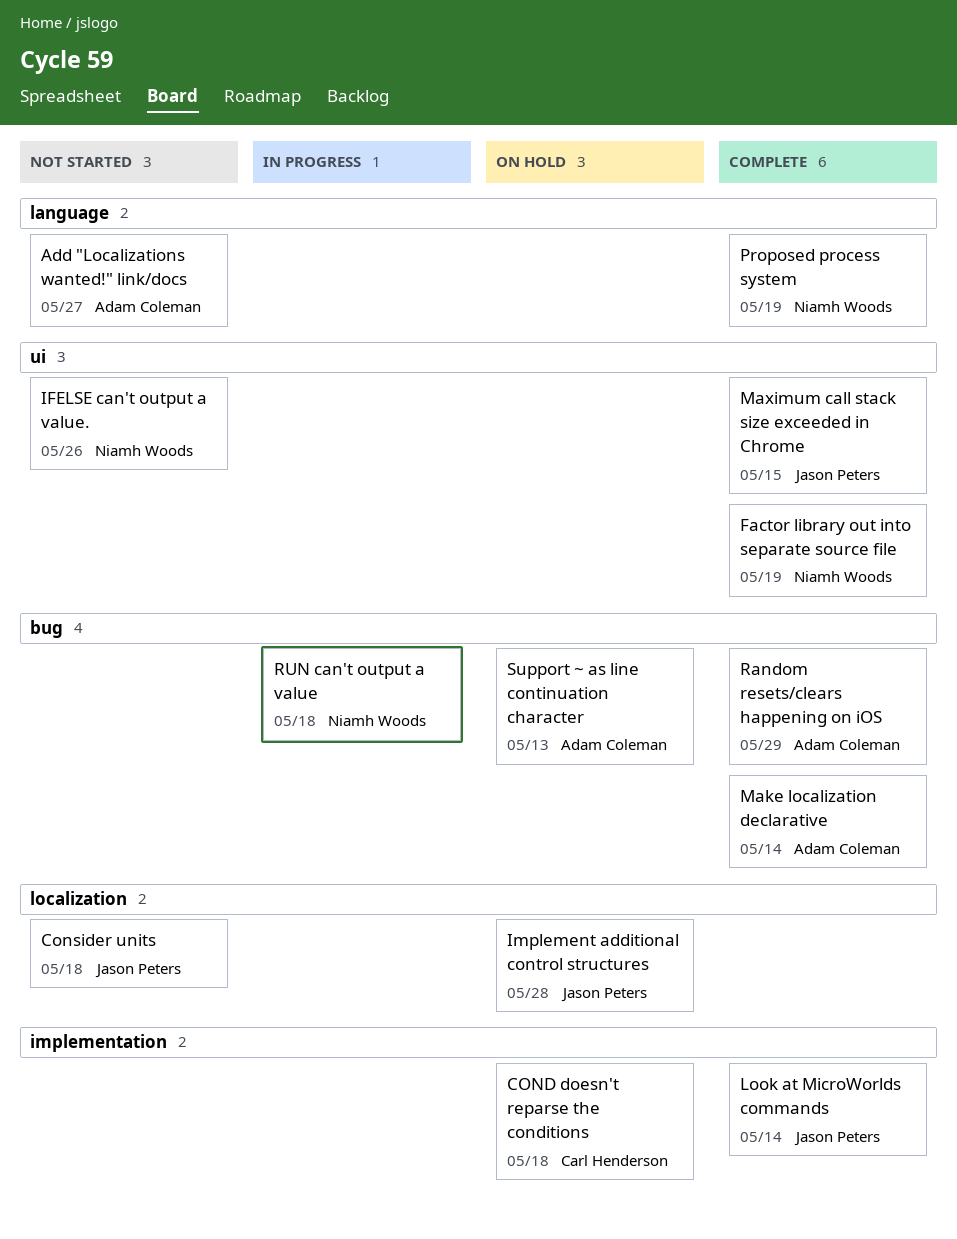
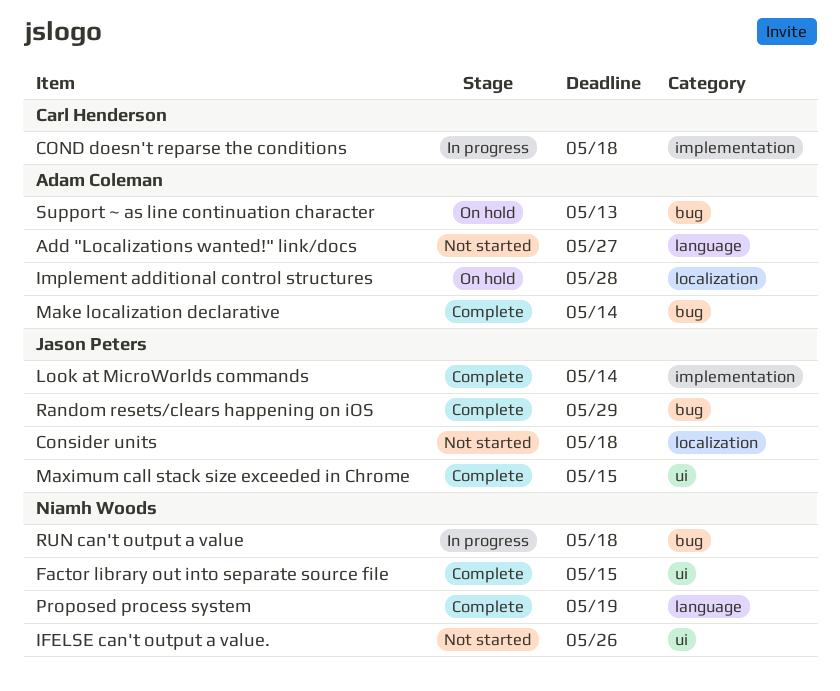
COND doesn't reparse the conditions, status: On hold -> In progress
Factor library out into separate source file, due: May 19 -> May 15
Implement additional control structures, owner: Jason Peters -> Adam Coleman
Random resets/clears happening on iOS, owner: Adam Coleman -> Jason Peters

